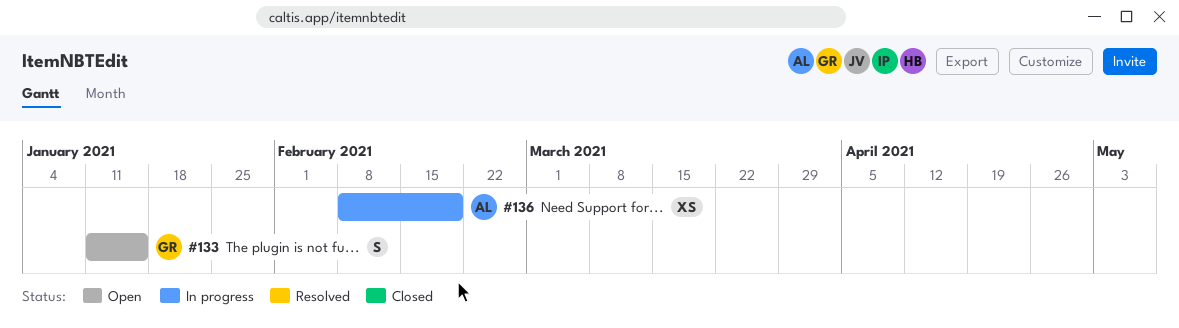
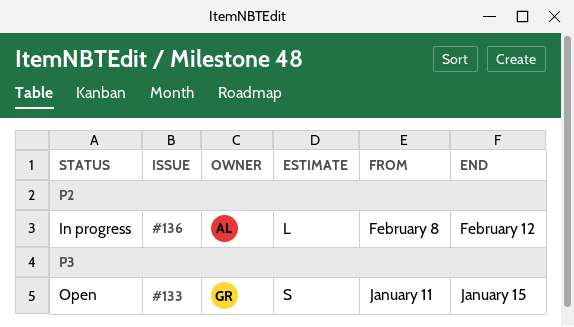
#136, estimate: XS -> L
#136, due: Feb 19 -> Feb 12

